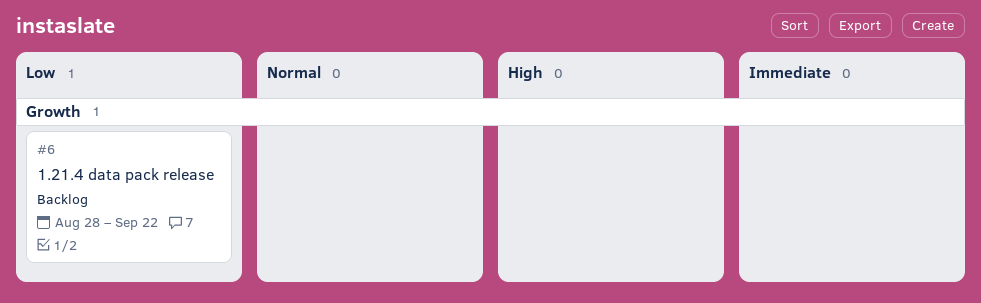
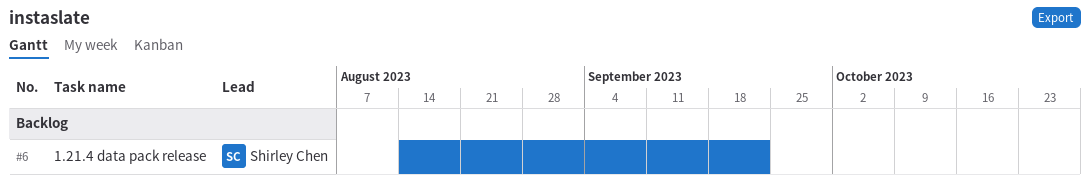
#6, start: Aug 28 -> Aug 14

